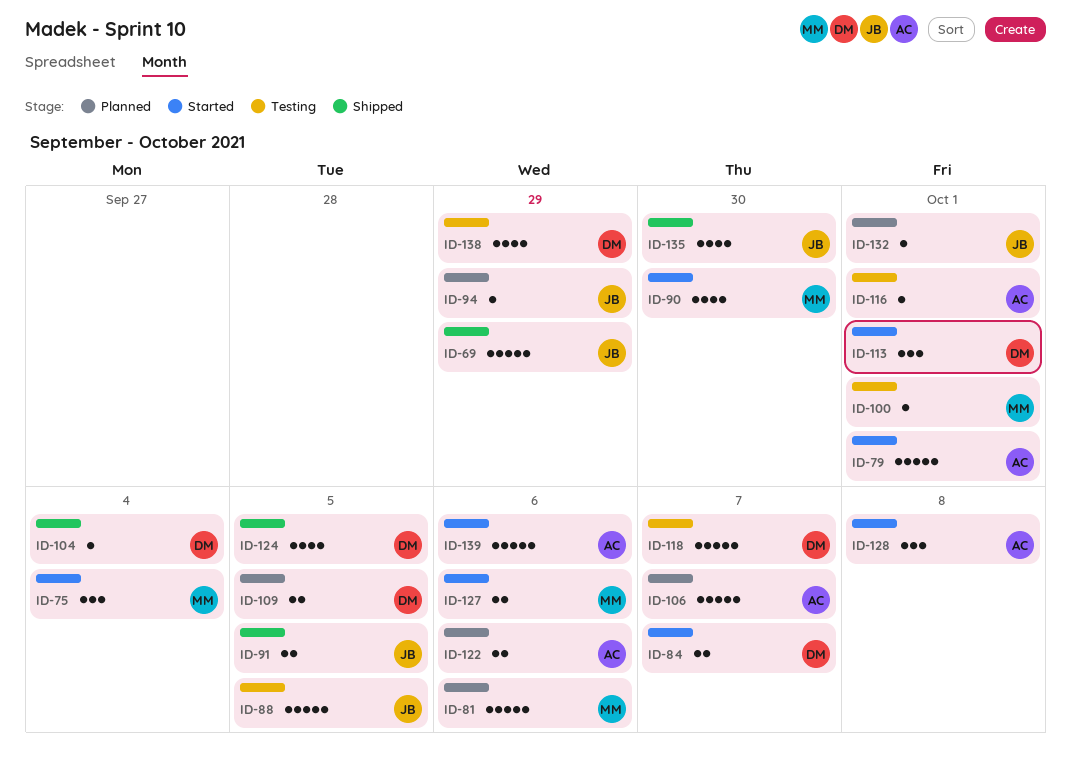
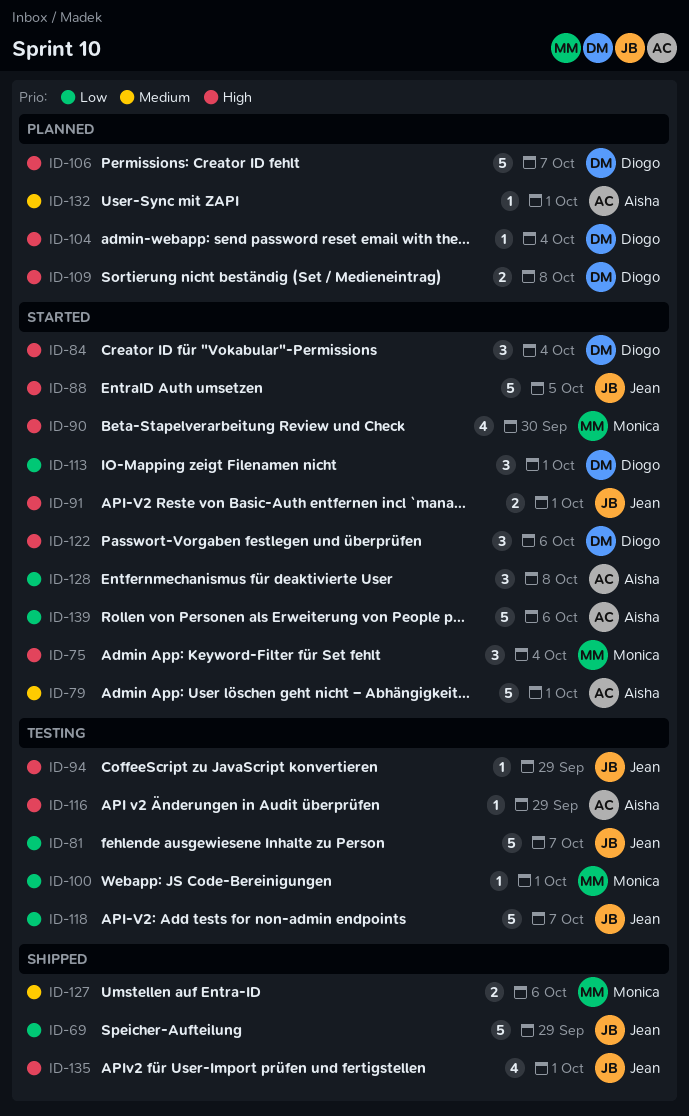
ID-81, status: Planned -> Testing
ID-81, owner: Monica -> Jean
ID-81, due: Oct 6 -> Oct 7
ID-84, estimate: 2 -> 3
ID-84, due: Oct 7 -> Oct 4
ID-88, status: Testing -> Started
ID-91, status: Shipped -> Started
ID-91, due: Oct 5 -> Oct 1
ID-94, status: Planned -> Testing
ID-104, status: Shipped -> Planned
ID-106, owner: Aisha -> Diogo
ID-109, due: Oct 5 -> Oct 8
ID-116, due: Oct 1 -> Sep 29
ID-118, owner: Diogo -> Jean
ID-122, status: Planned -> Started
ID-122, owner: Aisha -> Diogo
ID-122, estimate: 2 -> 3
ID-124: present -> none
ID-127, status: Started -> Shipped
ID-132, owner: Jean -> Aisha
ID-135, due: Sep 30 -> Oct 1
ID-138: present -> none

